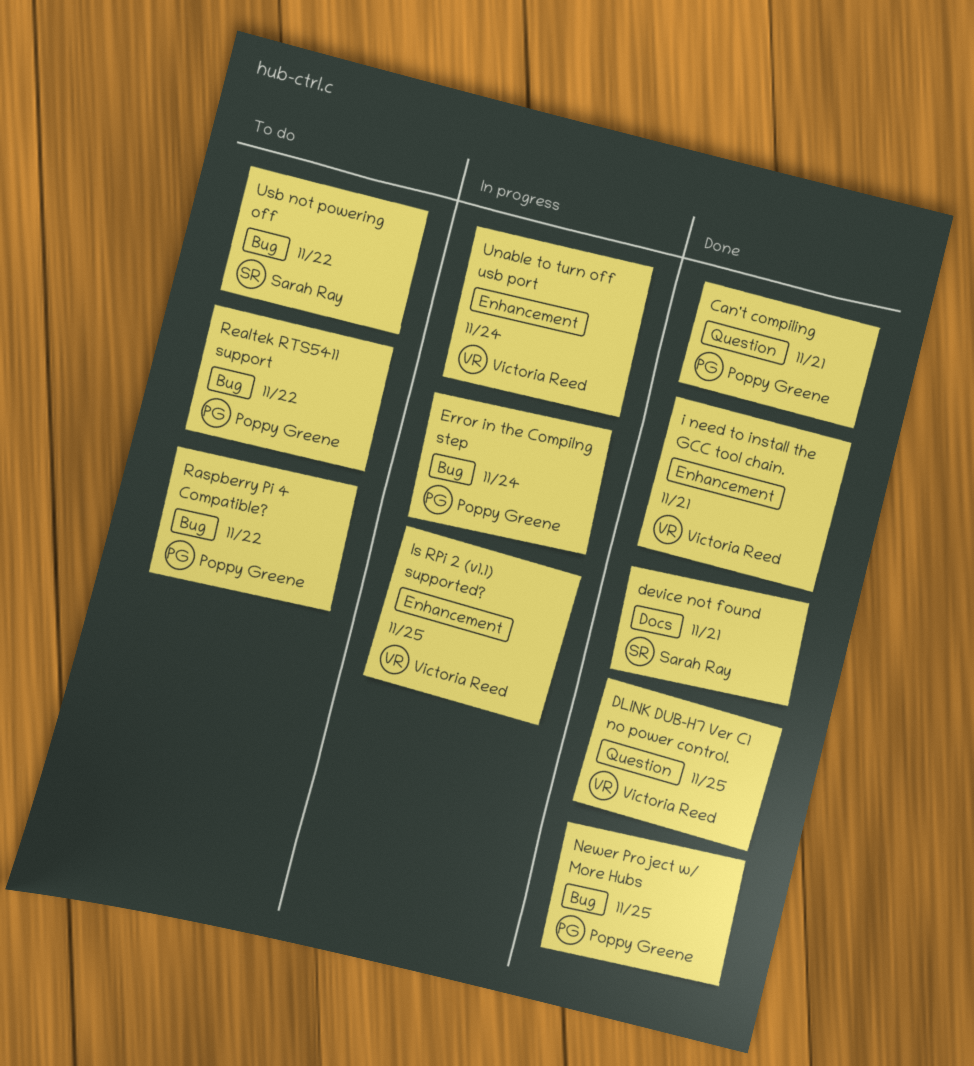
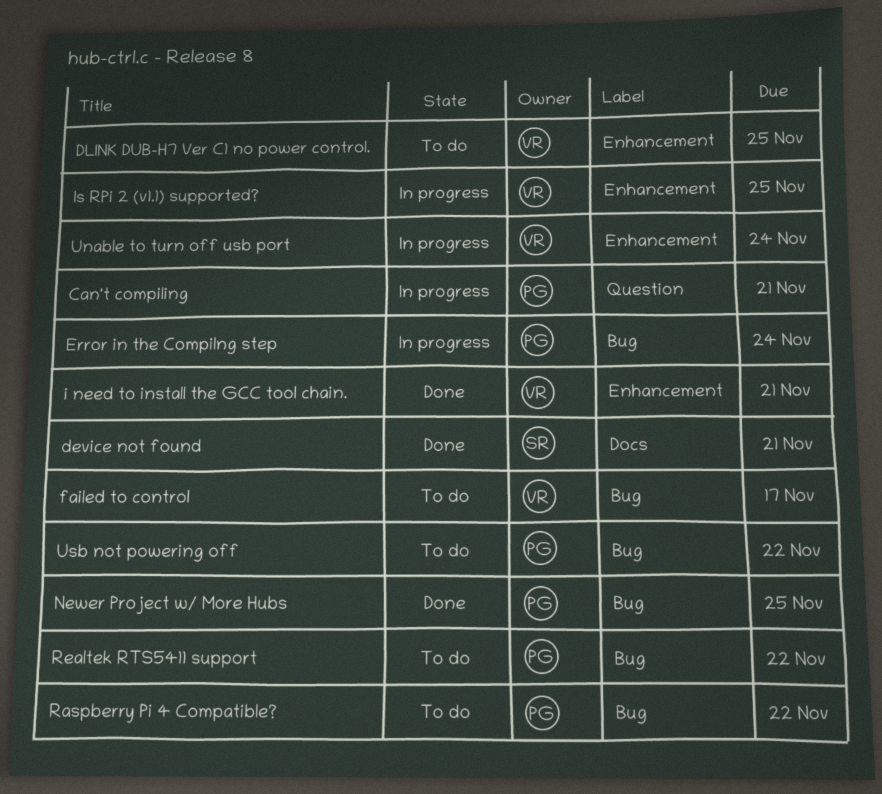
Can't compiling, status: Done -> In progress
DLINK DUB-H7 Ver C1 no power control., status: Done -> To do
DLINK DUB-H7 Ver C1 no power control., label: Question -> Enhancement
failed to control: none -> present
Usb not powering off, owner: Sarah Ray -> Poppy Greene

